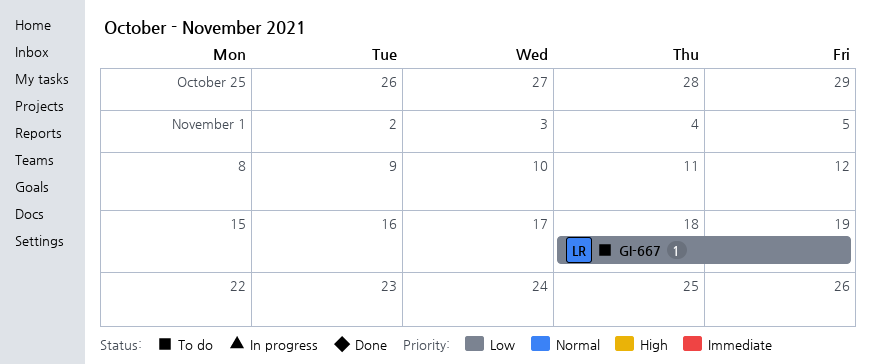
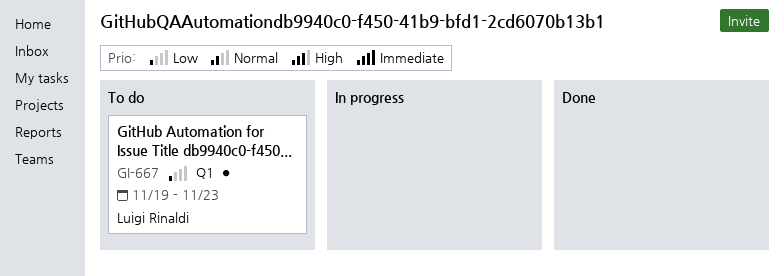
GI-667, start: Nov 18 -> Nov 19
GI-667, due: Nov 19 -> Nov 23

